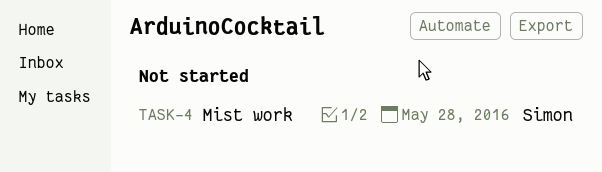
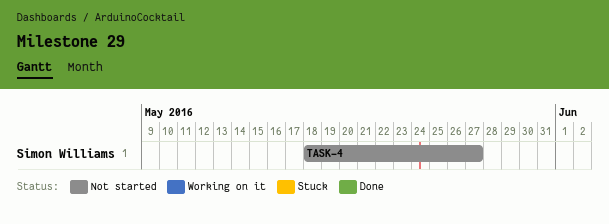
TASK-4, due: May 28 -> May 27

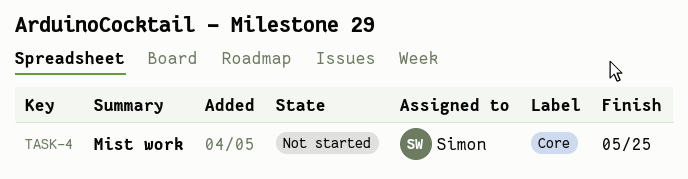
TASK-4, due: May 27 -> May 25

